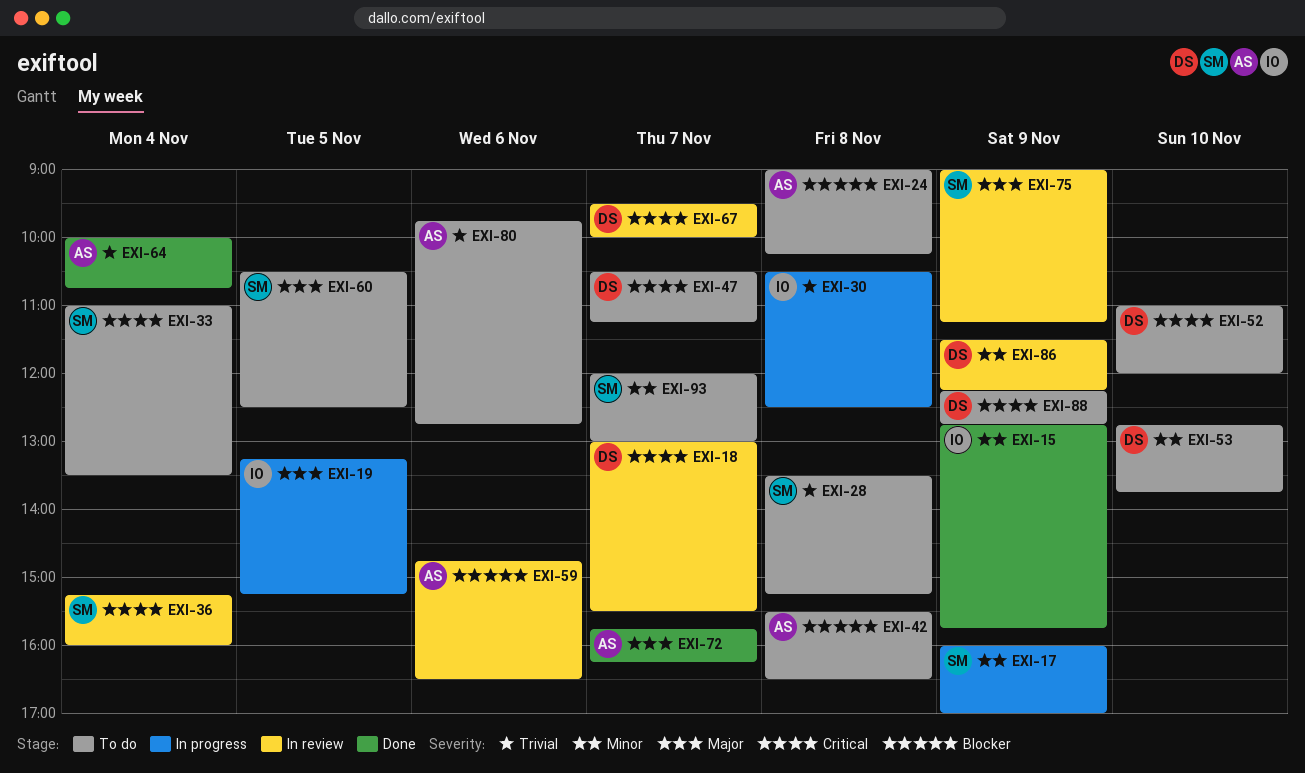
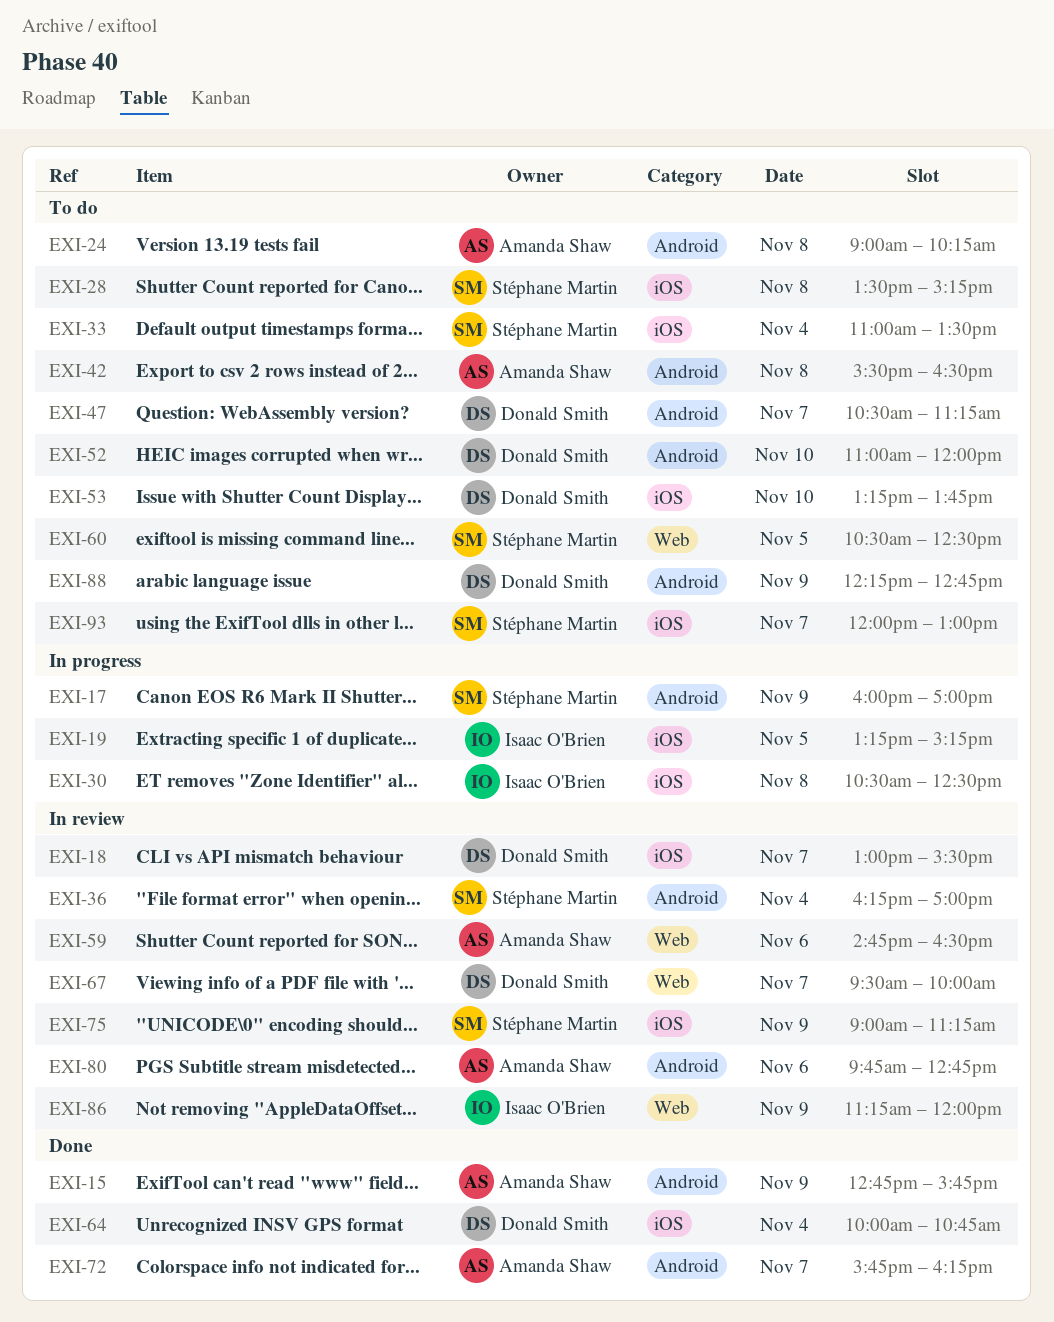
EXI-15, owner: Isaac O'Brien -> Amanda Shaw
EXI-36, begins: 15:15 -> 16:15
EXI-36, ends: 16:00 -> 17:00
EXI-53, begins: 12:45 -> 13:15
EXI-64, owner: Amanda Shaw -> Donald Smith
EXI-80, status: To do -> In review
EXI-86, owner: Donald Smith -> Isaac O'Brien
EXI-86, begins: 11:30 -> 11:15
EXI-86, ends: 12:15 -> 12:00

